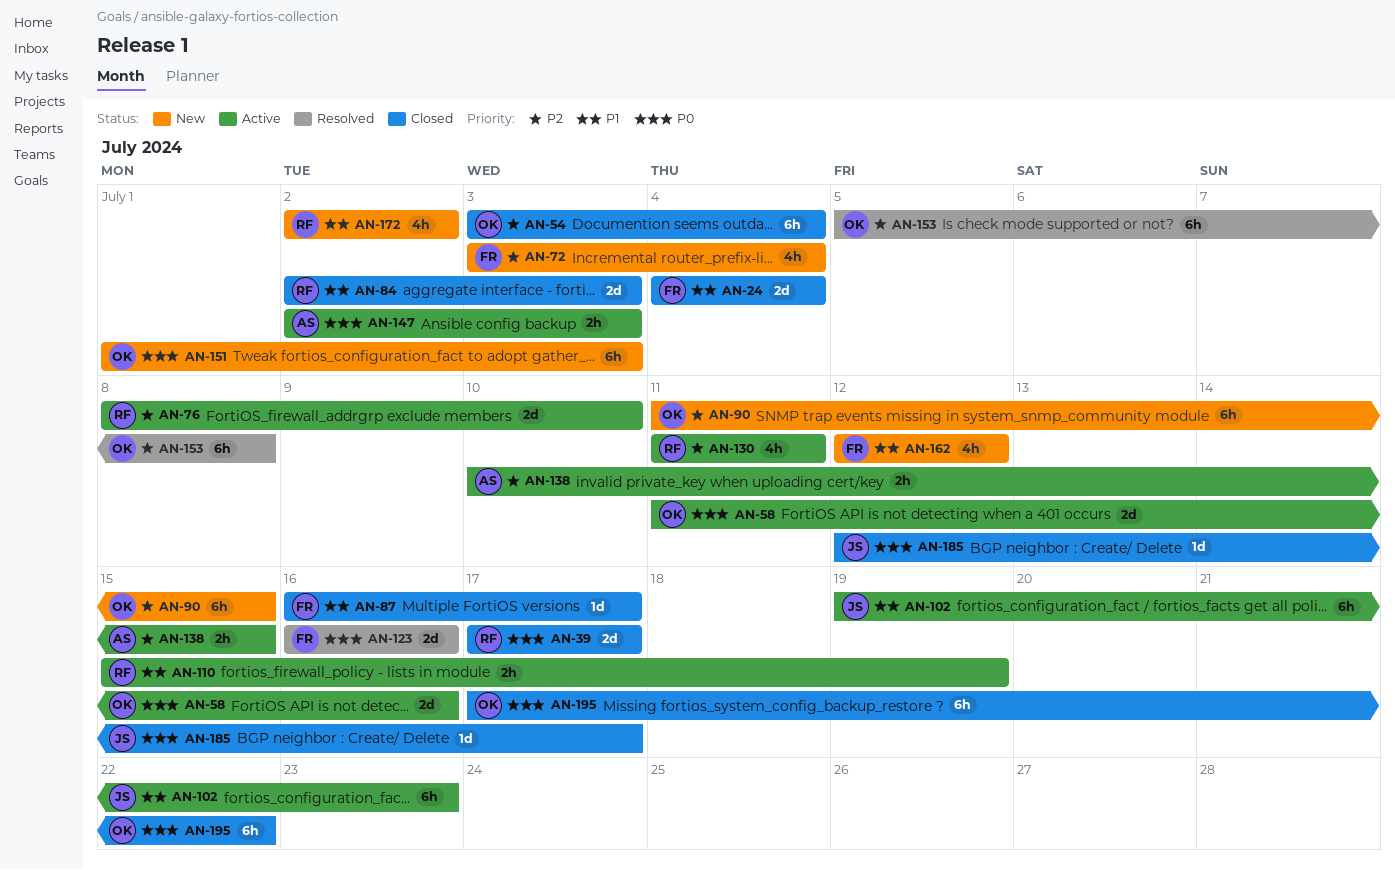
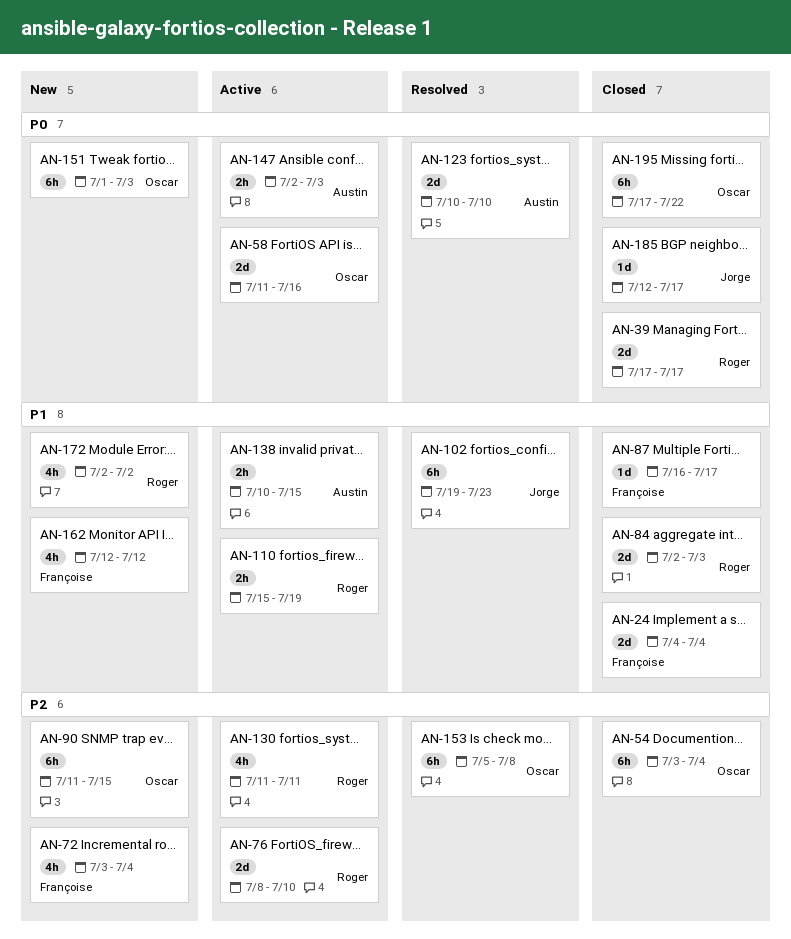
AN-102, status: Active -> Resolved
AN-123, owner: Françoise -> Austin
AN-123, start: Jul 16 -> Jul 10
AN-123, due: Jul 16 -> Jul 10
AN-138, priority: P2 -> P1

